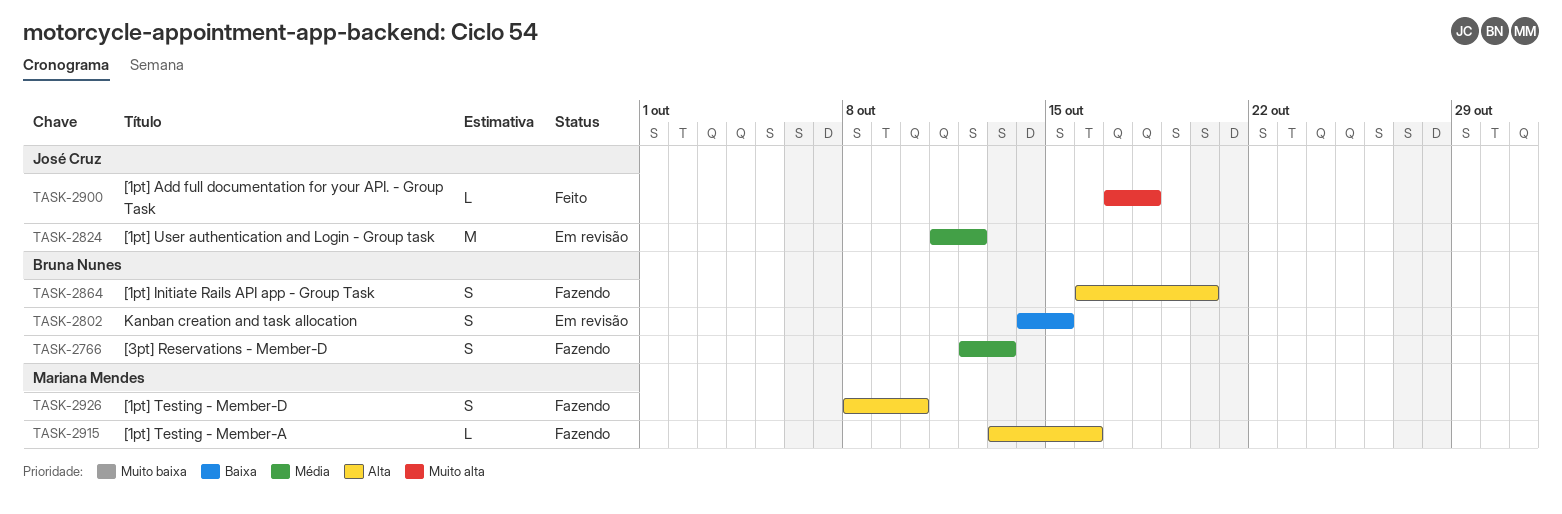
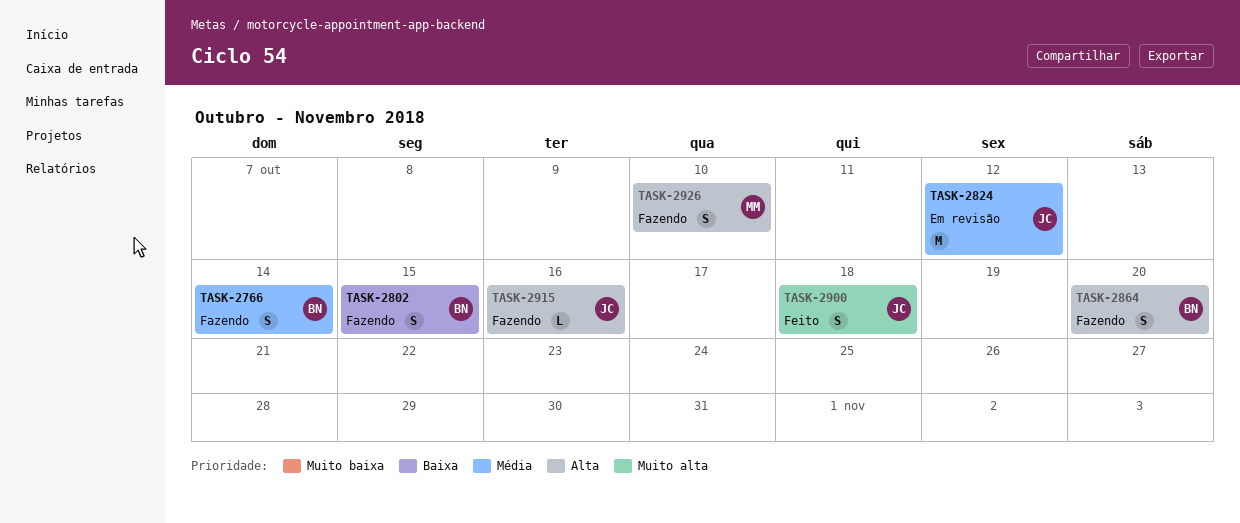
TASK-2766, due: Oct 13 -> Oct 14
TASK-2802, status: Em revisão -> Fazendo
TASK-2900, estimate: L -> S
TASK-2915, owner: Mariana Mendes -> José Cruz

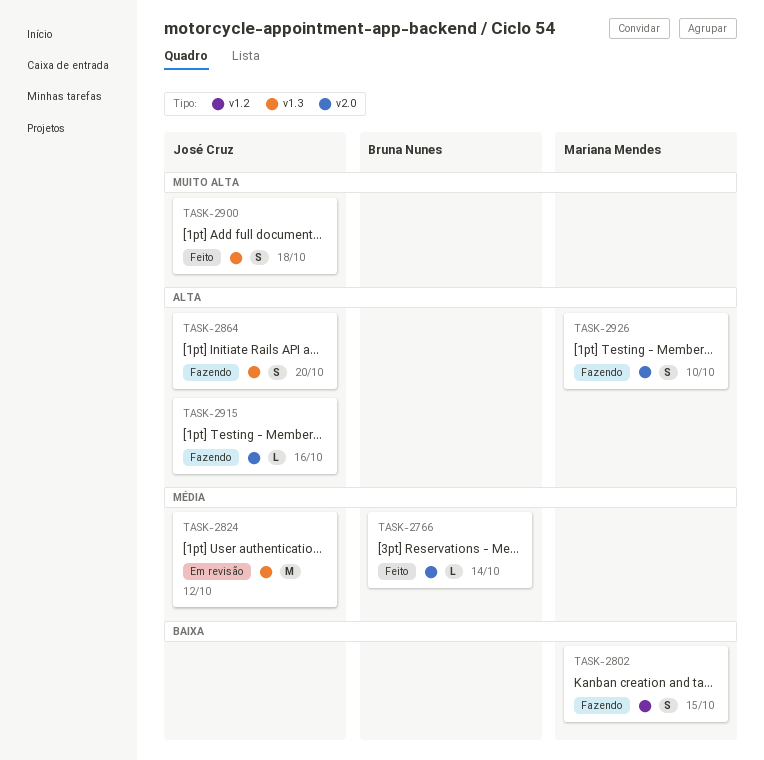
TASK-2766, status: Fazendo -> Feito
TASK-2766, estimate: S -> L
TASK-2802, owner: Bruna Nunes -> Mariana Mendes
TASK-2864, owner: Bruna Nunes -> José Cruz

